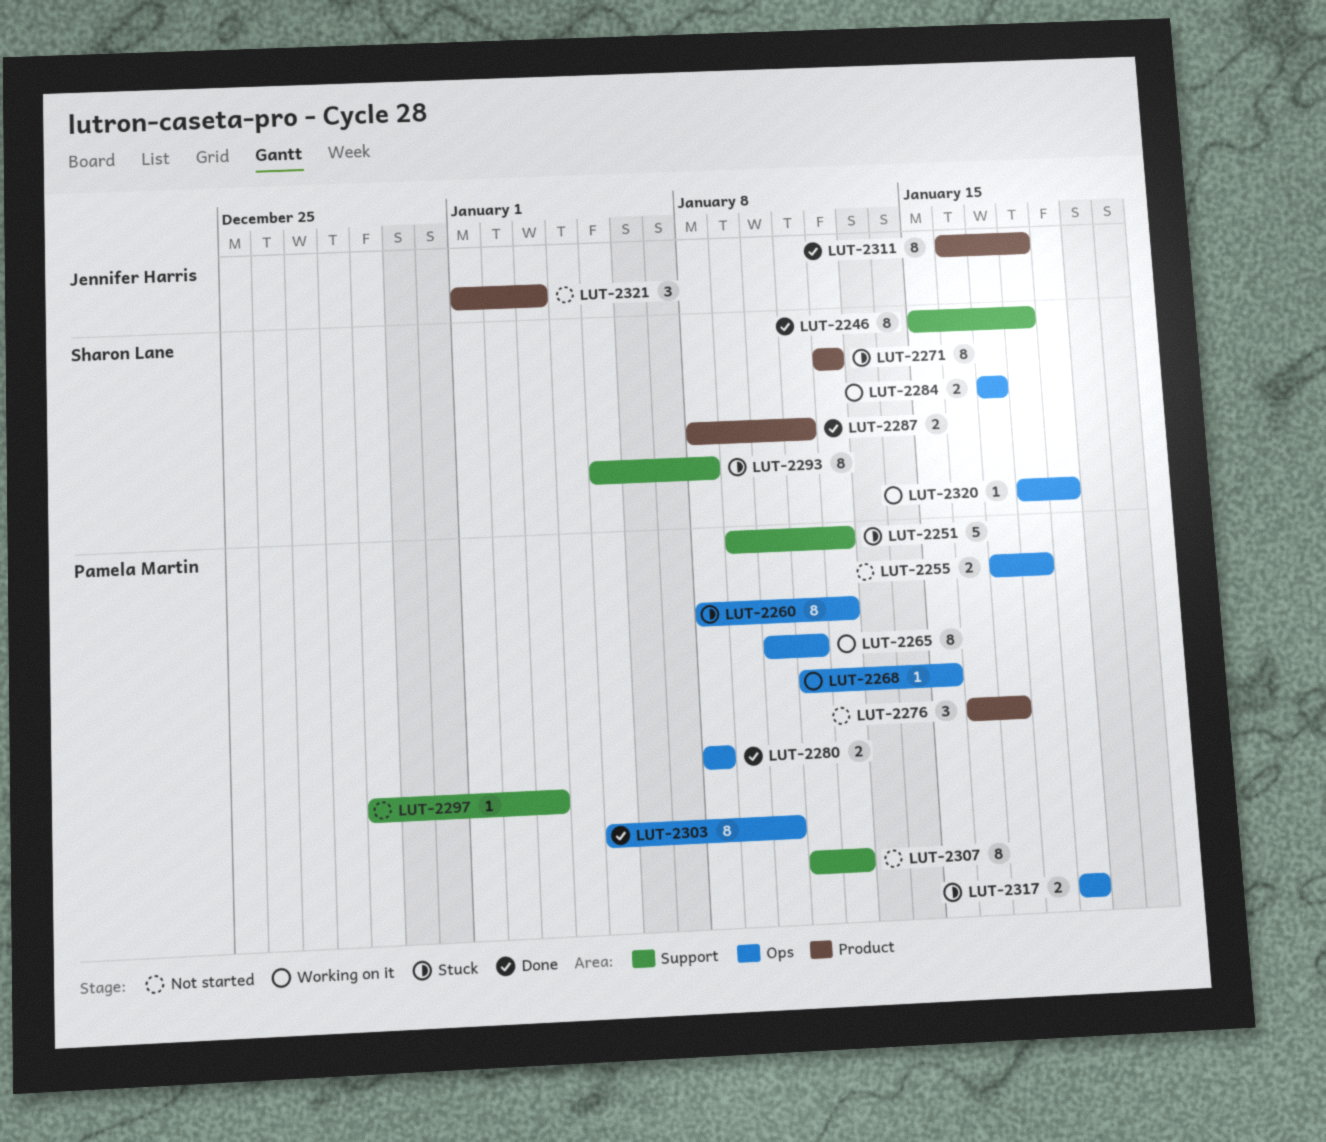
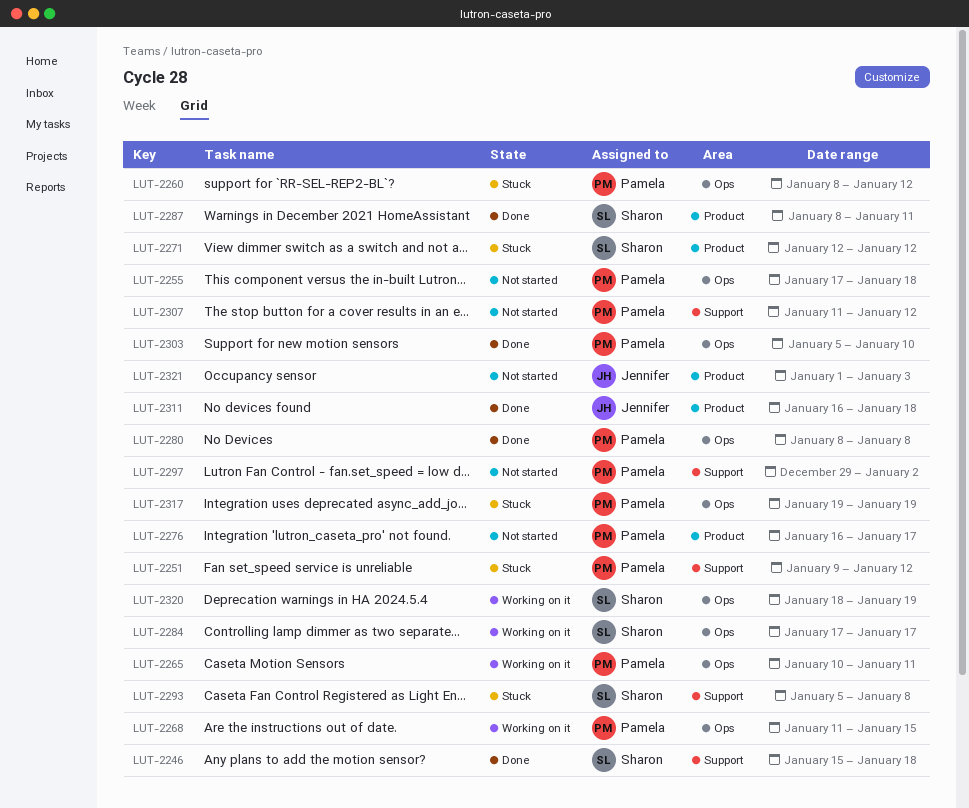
LUT-2297, due: Jan 3 -> Jan 2

